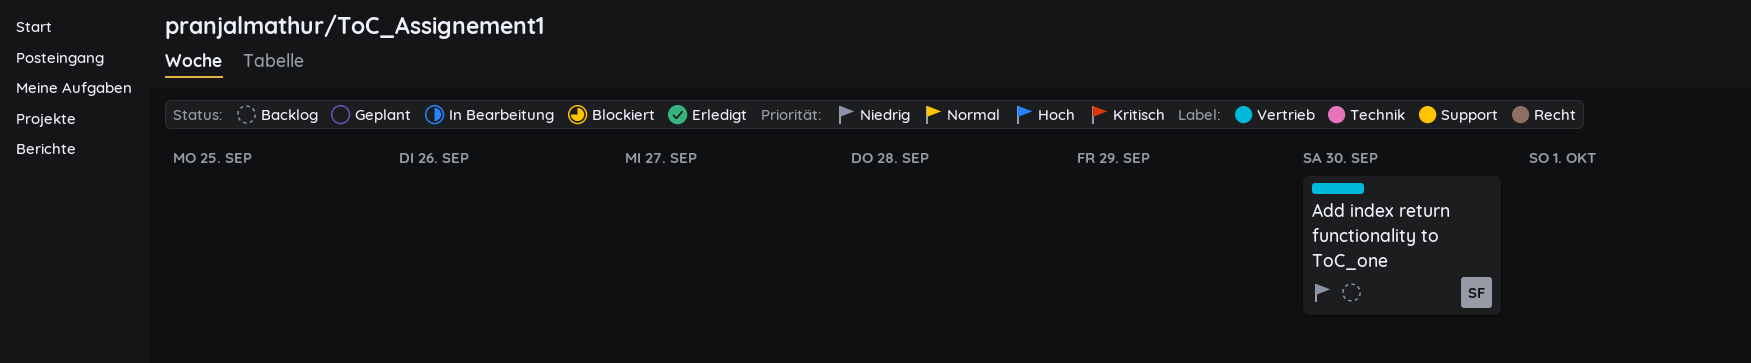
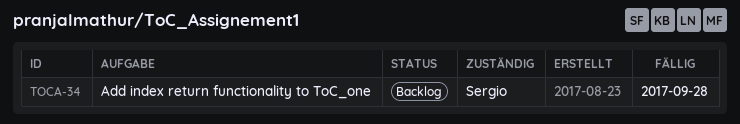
Add index return functionality to ToC_one, due: Sep 30 -> Sep 28

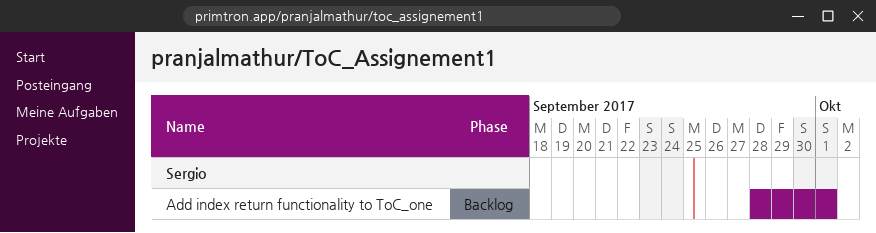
Add index return functionality to ToC_one, due: Sep 28 -> Oct 1

